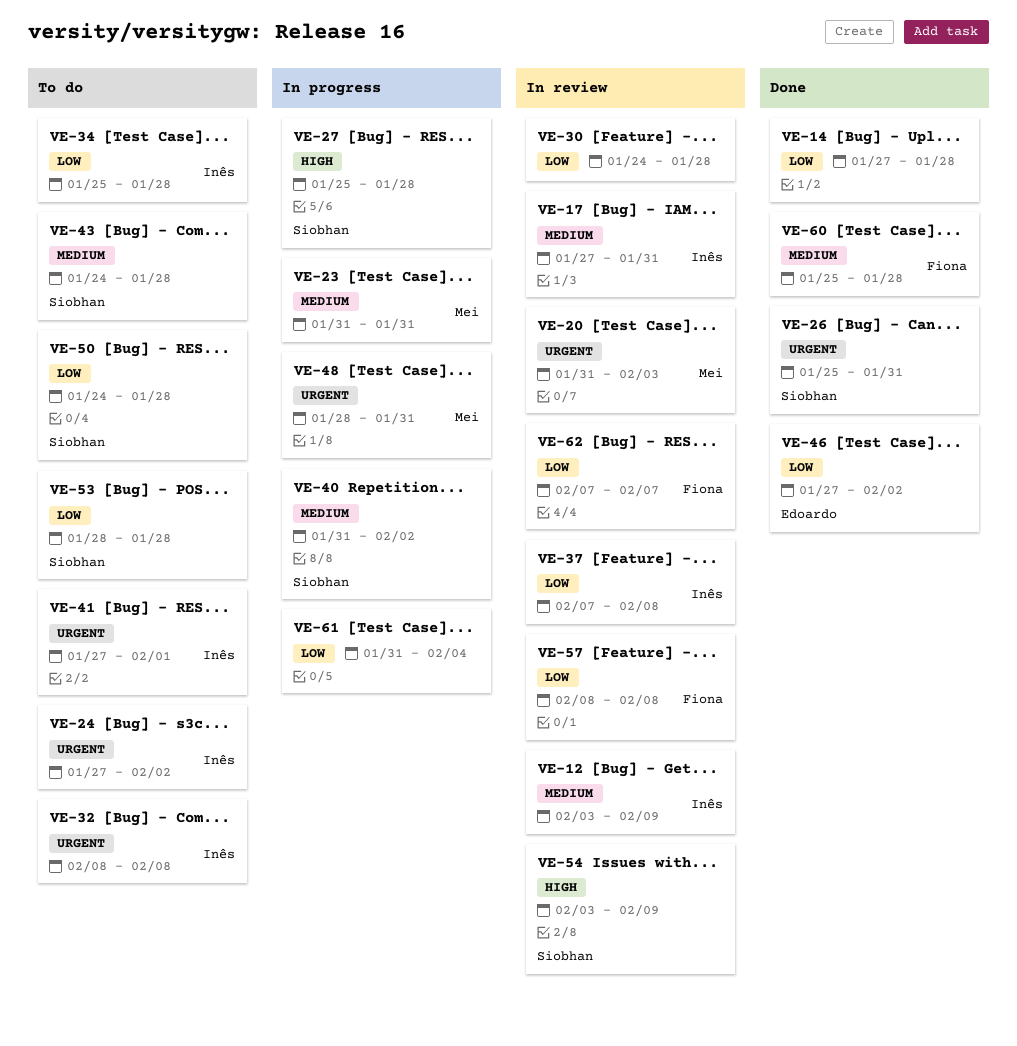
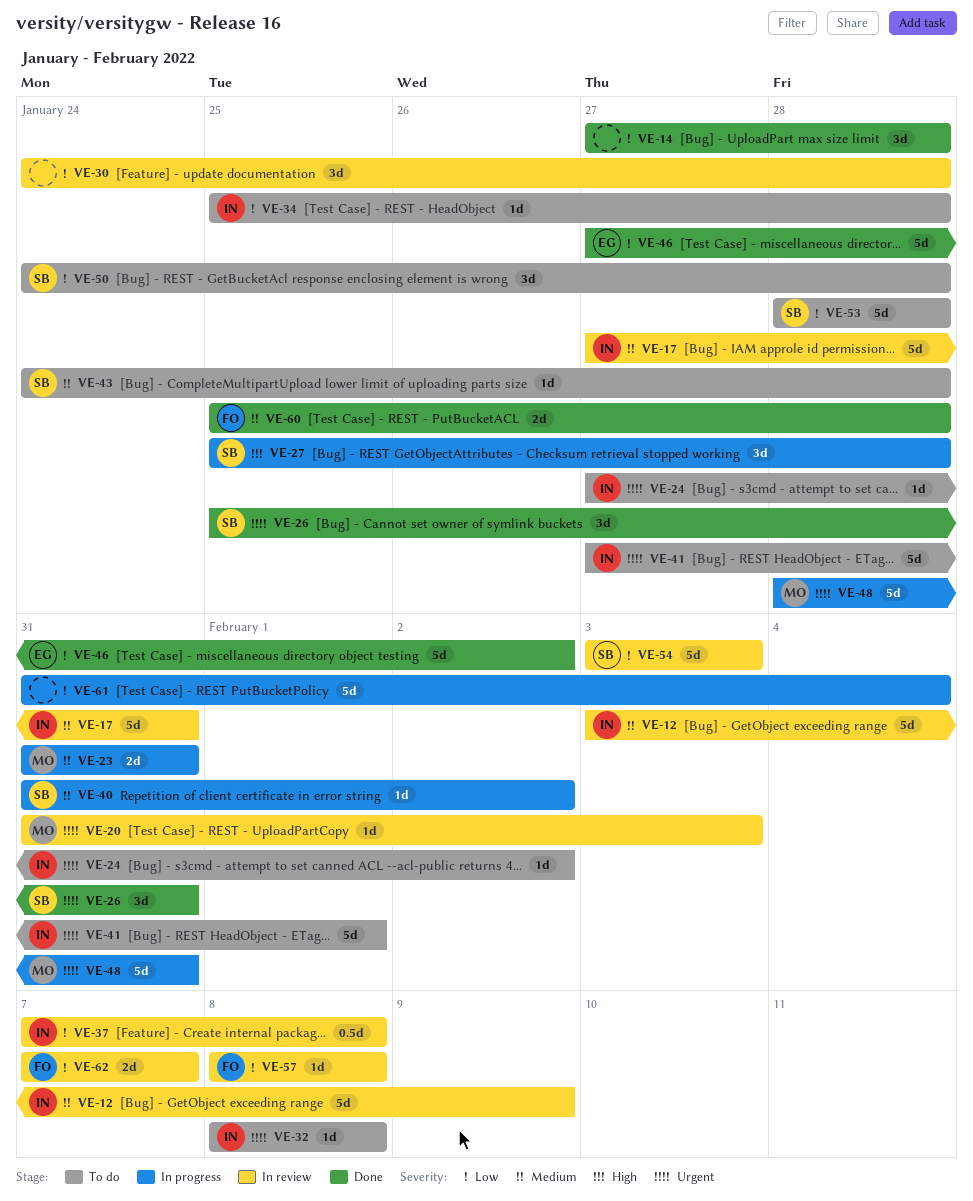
VE-54, priority: High -> Low
VE-54, due: Feb 9 -> Feb 3

